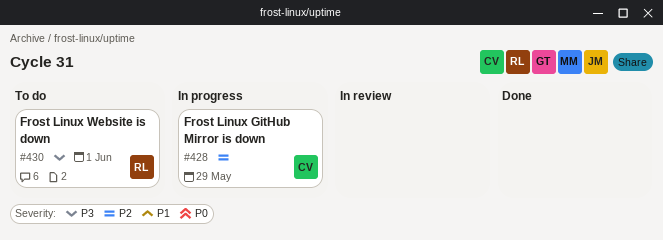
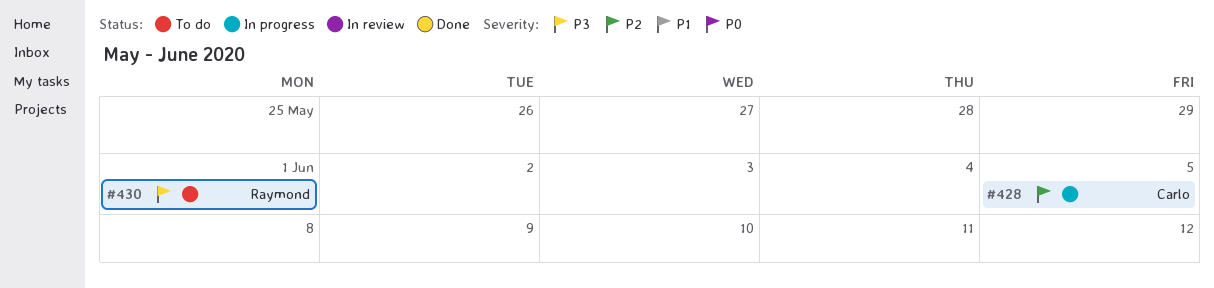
#428, due: May 29 -> Jun 5

